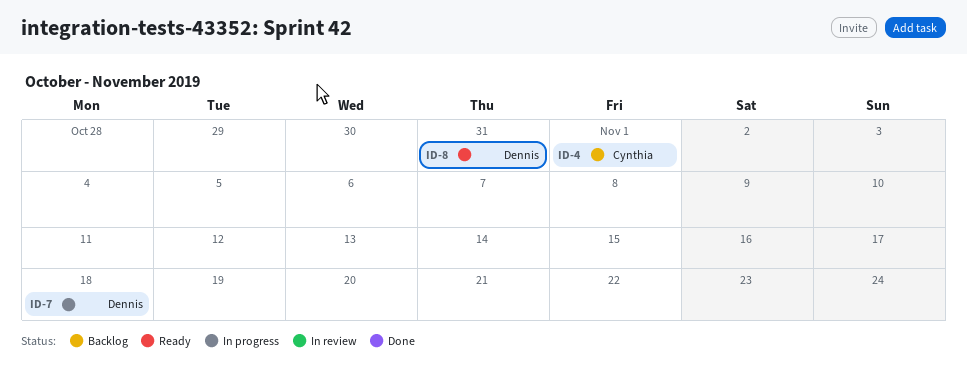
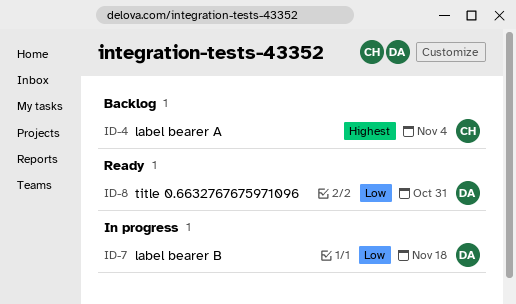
ID-4, due: Nov 1 -> Nov 4

